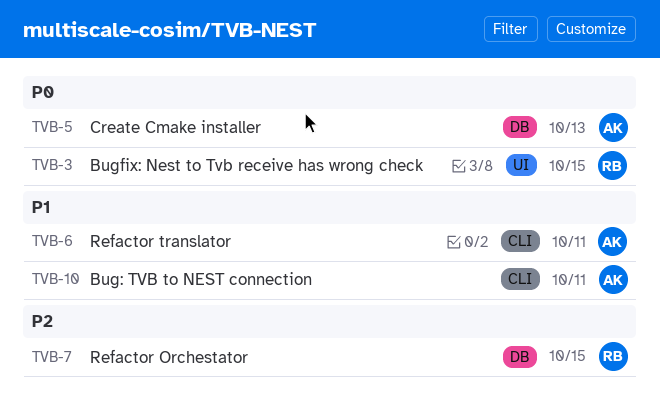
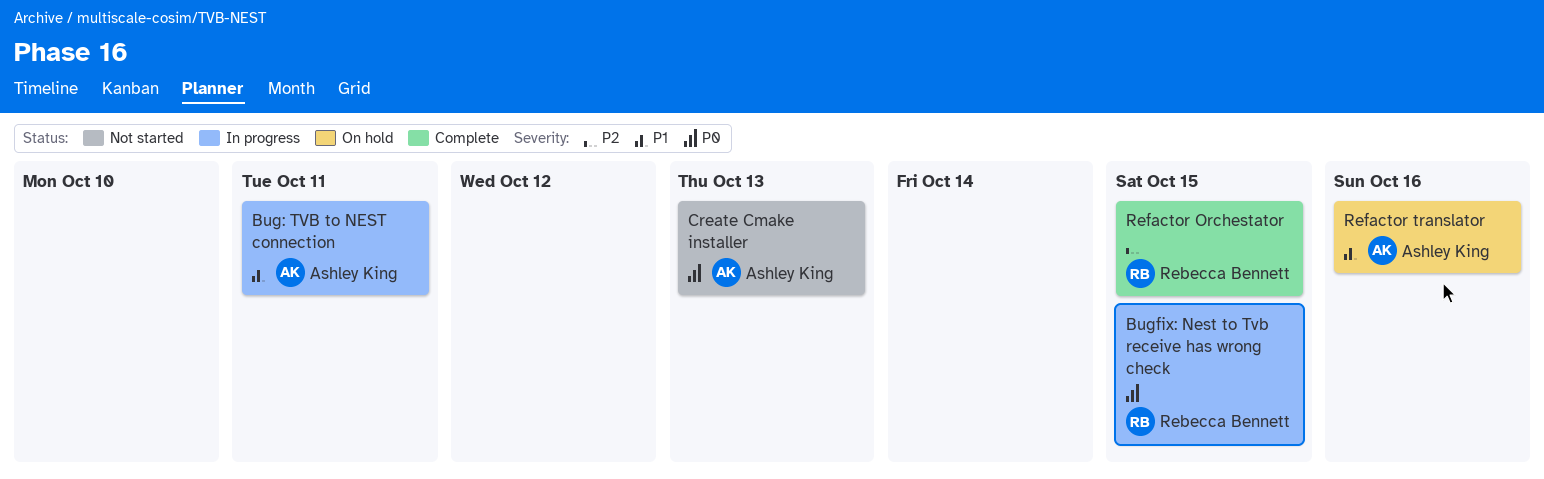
Refactor translator, due: Oct 11 -> Oct 16

